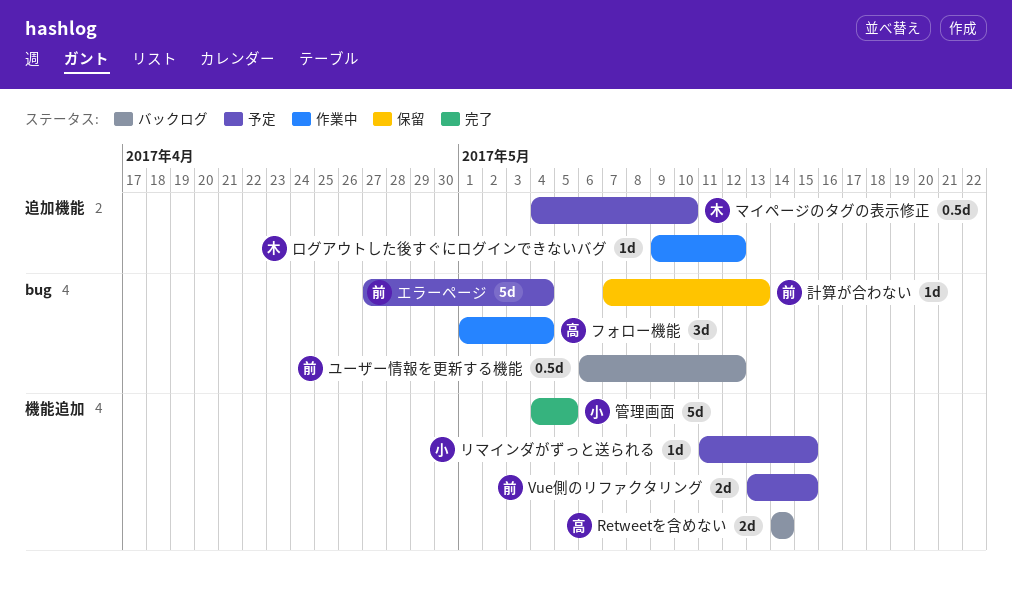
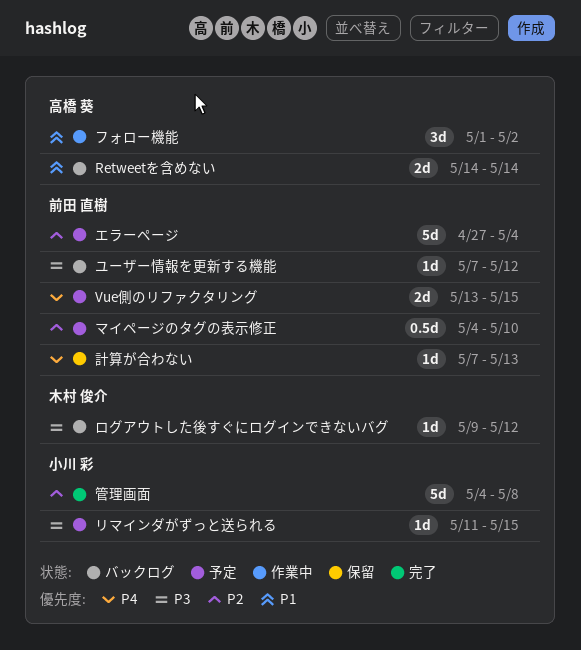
フォロー機能, due: May 4 -> May 2
マイページのタグの表示修正, owner: 木村 俊介 -> 前田 直樹
ユーザー情報を更新する機能, estimate: 0.5d -> 1d
ユーザー情報を更新する機能, start: May 6 -> May 7
ログアウトした後すぐにログインできないバグ, status: 作業中 -> バックログ
管理画面, due: May 5 -> May 8

